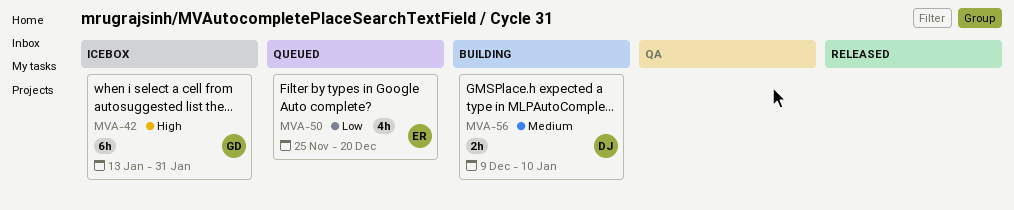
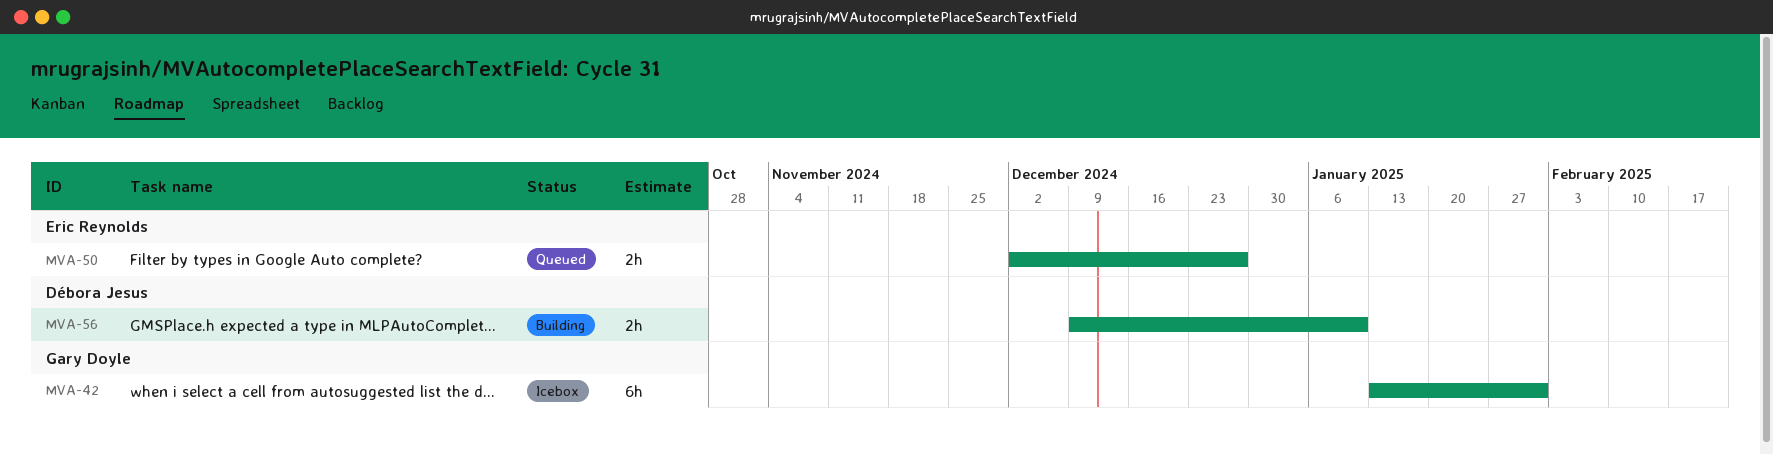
MVA-50, estimate: 4h -> 2h
MVA-50, start: Nov 25 -> Dec 2
MVA-50, due: Dec 20 -> Dec 27

